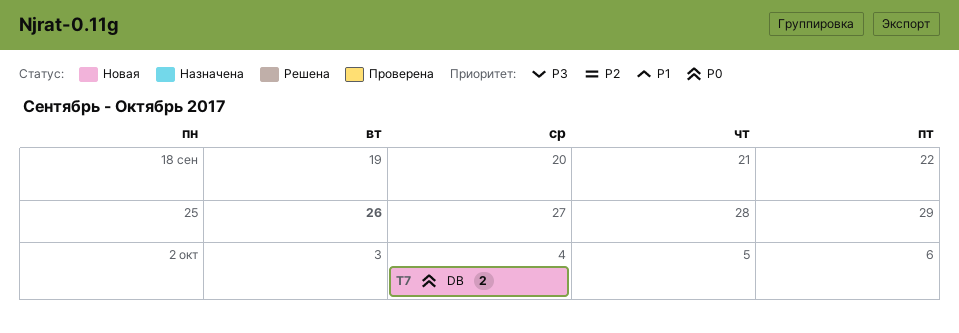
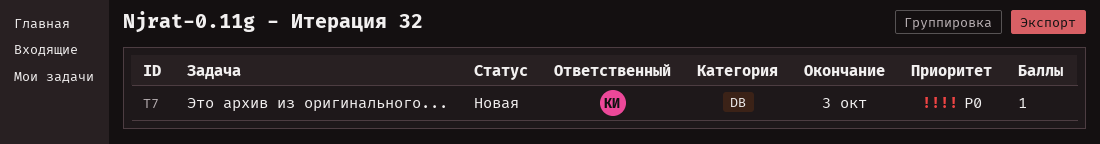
T7, estimate: 2 -> 1
T7, due: Oct 4 -> Oct 3

